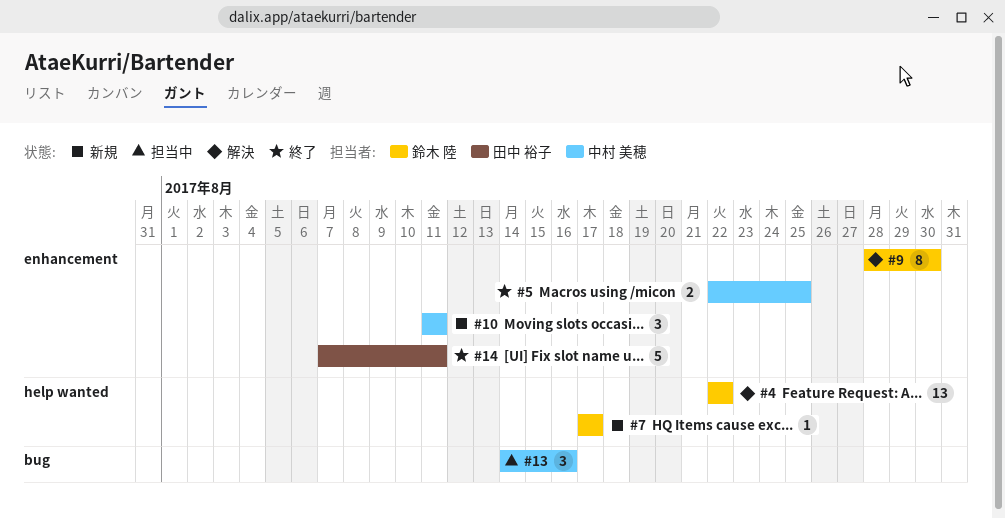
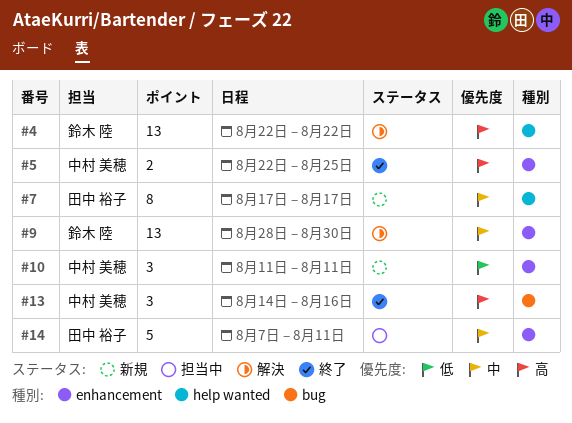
#7, owner: 鈴木 陸 -> 田中 裕子
#7, estimate: 1 -> 8
#9, estimate: 8 -> 13
#13, status: 担当中 -> 終了
#14, status: 終了 -> 担当中

